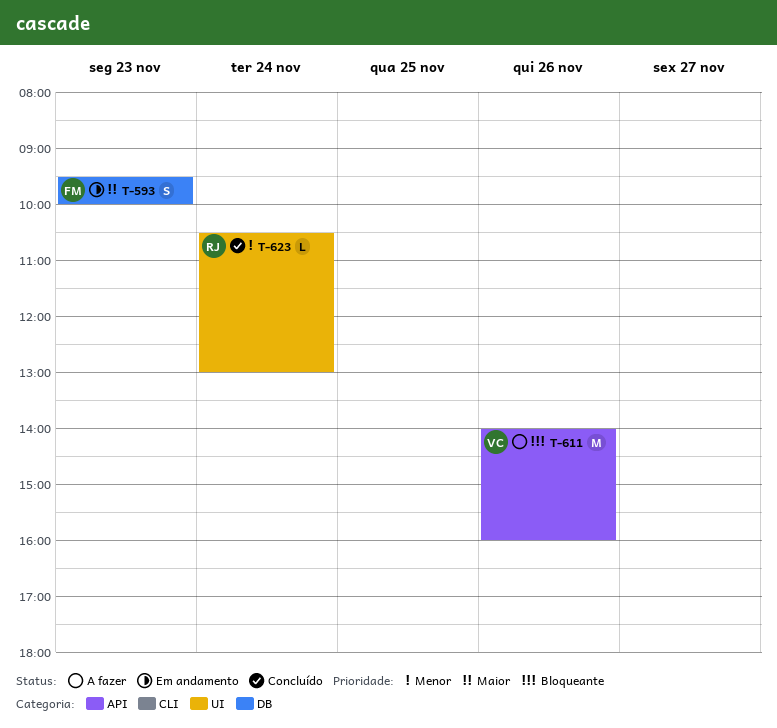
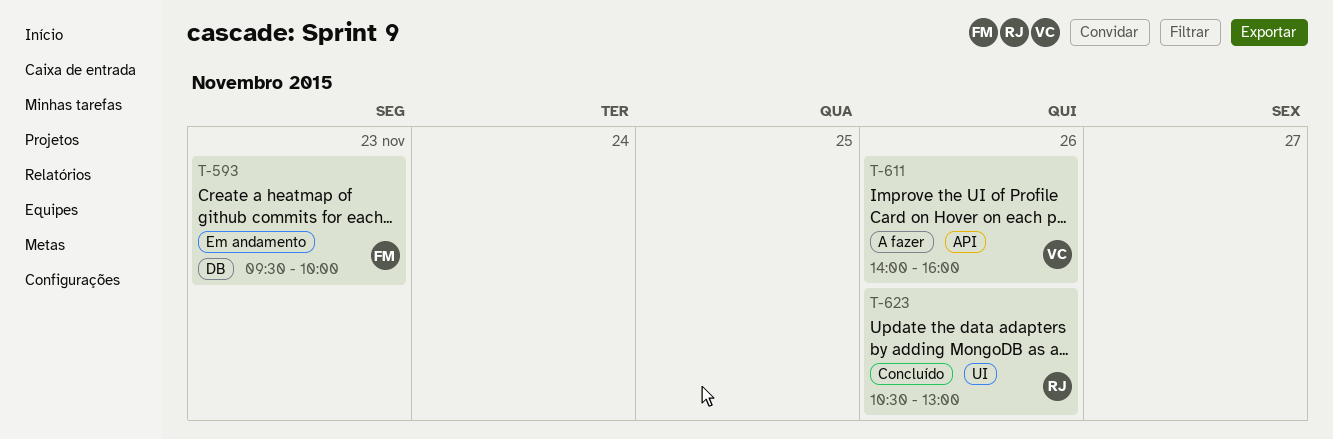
T-623, day: Nov 24 -> Nov 26

